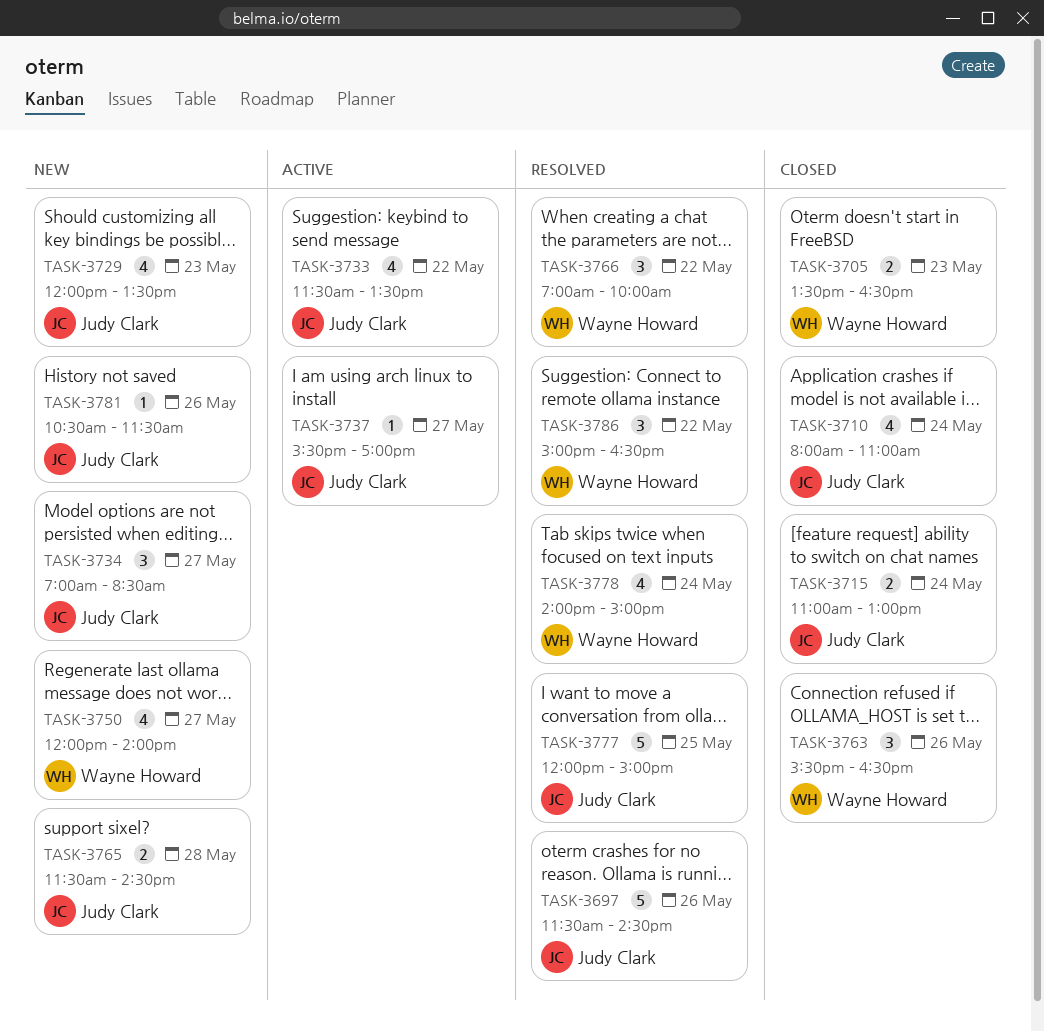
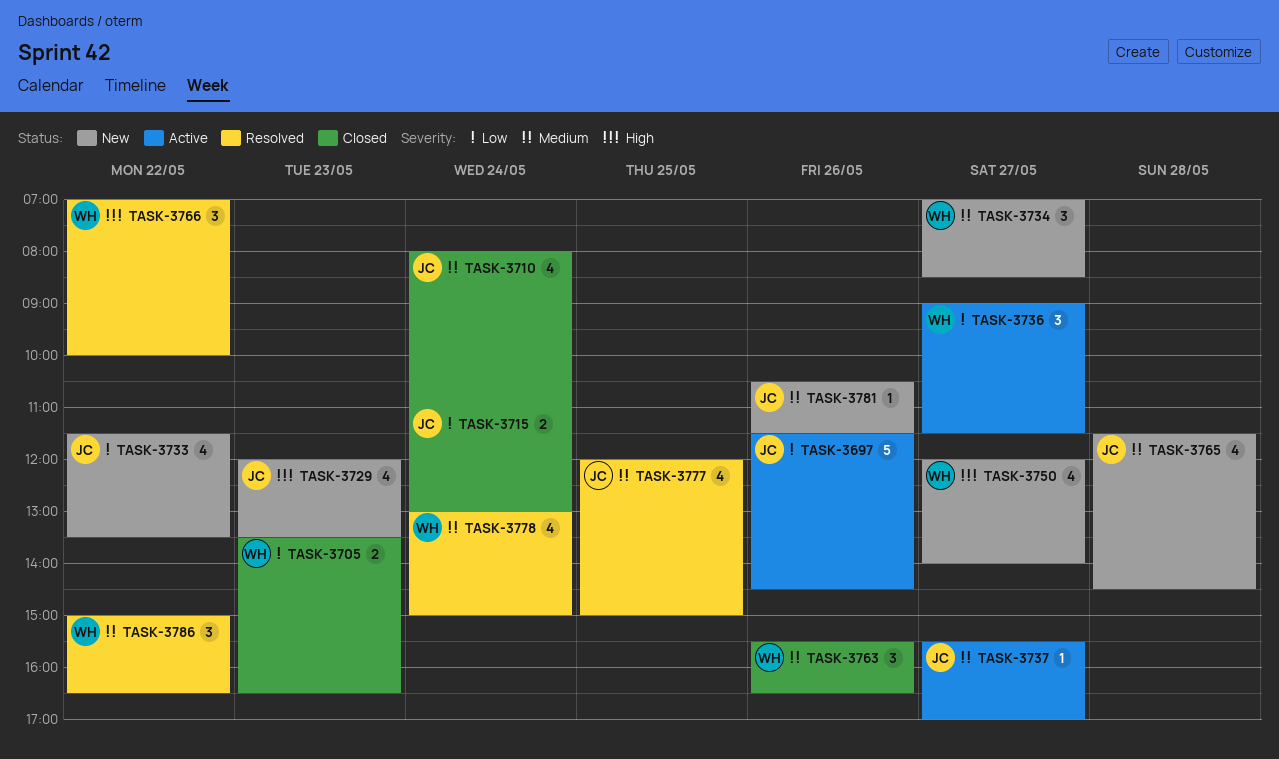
TASK-3697, status: Resolved -> Active
TASK-3733, status: Active -> New
TASK-3734, owner: Judy Clark -> Wayne Howard
TASK-3736: none -> present
TASK-3765, estimate: 2 -> 4
TASK-3777, estimate: 5 -> 4
TASK-3778, begins: 14:00 -> 13:00

